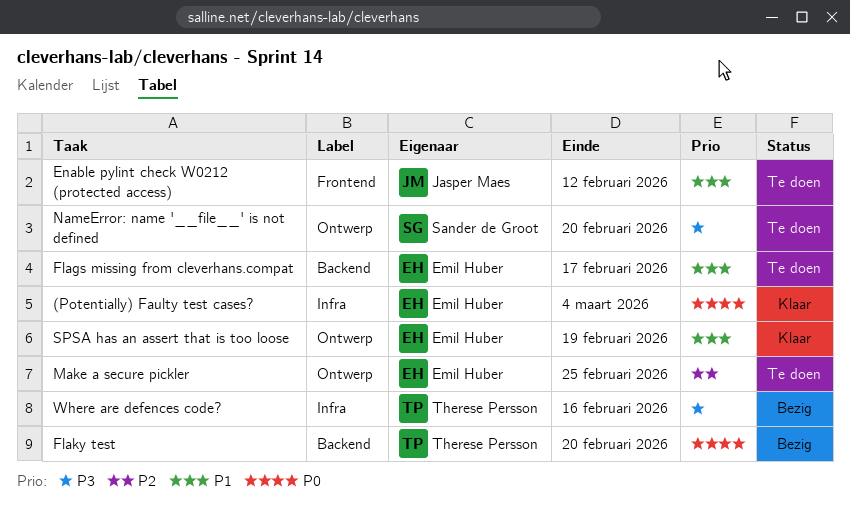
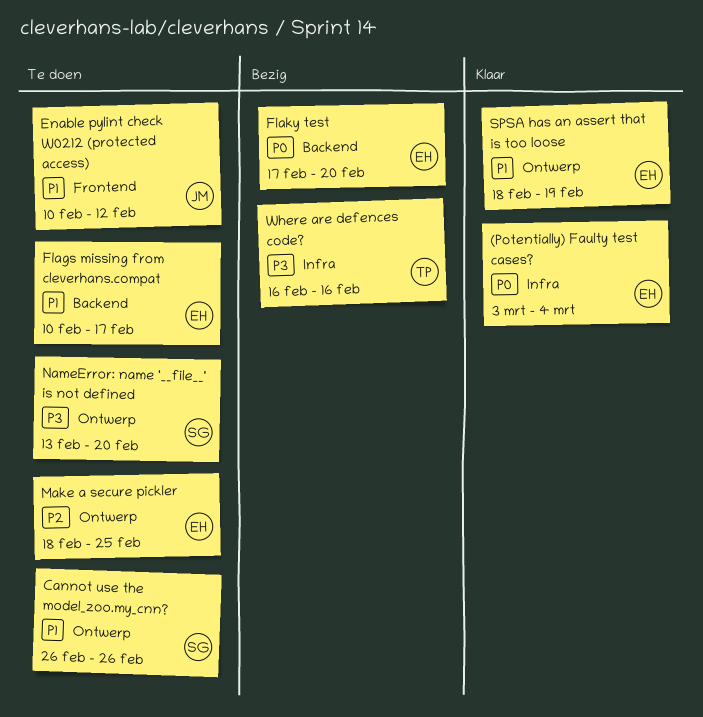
Cannot use the model_zoo.my_cnn?: none -> present
Flaky test, owner: Therese Persson -> Emil Huber

